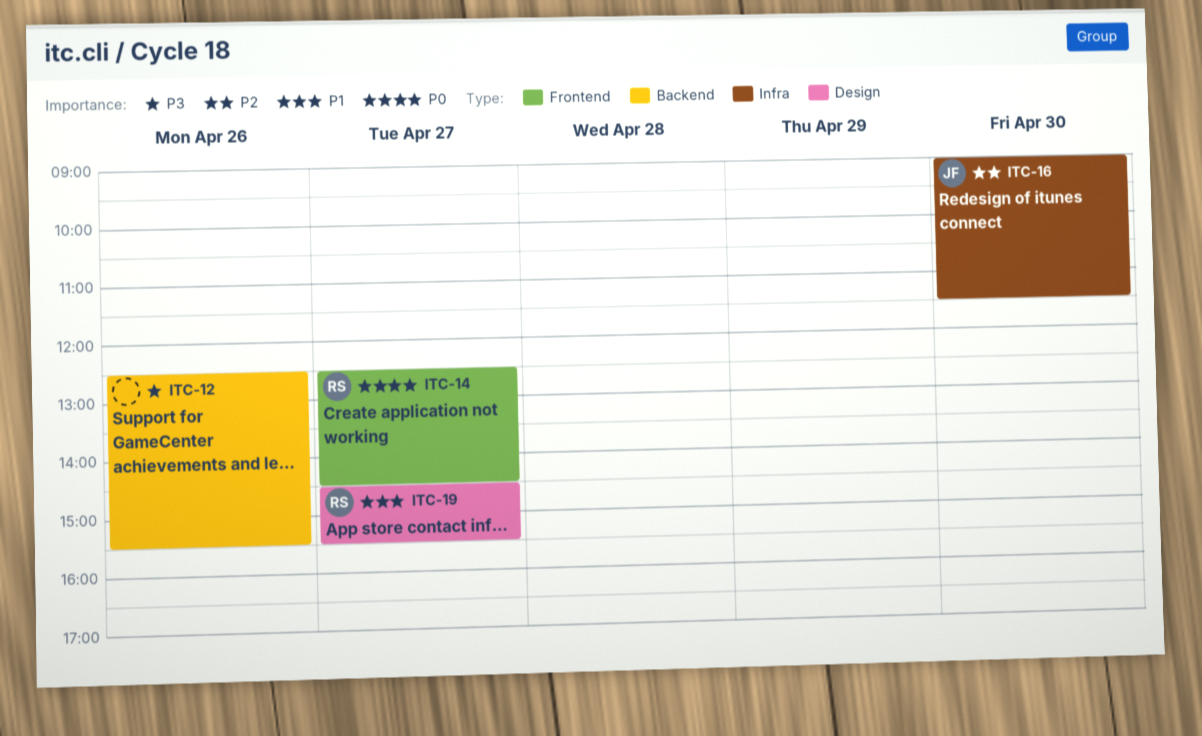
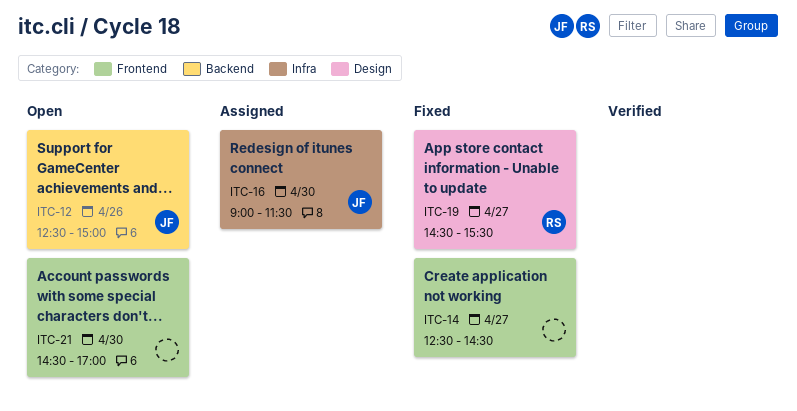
ITC-12, owner: none -> JF
ITC-12, ends: 15:30 -> 15:00
ITC-14, owner: RS -> none
ITC-21: none -> present

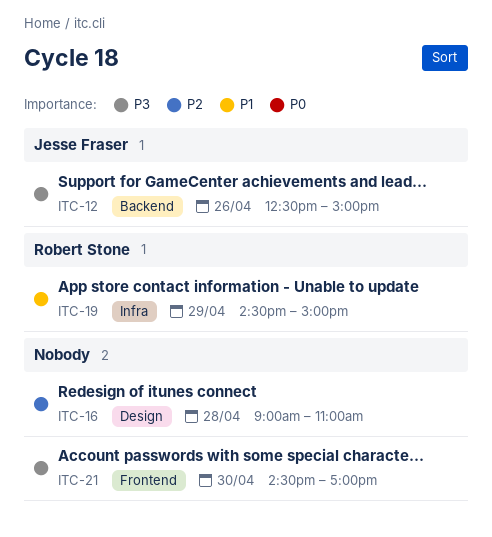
ITC-14: present -> none
ITC-16, owner: Jesse Fraser -> none
ITC-16, label: Infra -> Design
ITC-16, day: Apr 30 -> Apr 28
ITC-16, ends: 11:30 -> 11:00
ITC-19, label: Design -> Infra
ITC-19, day: Apr 27 -> Apr 29
ITC-19, ends: 15:30 -> 15:00

